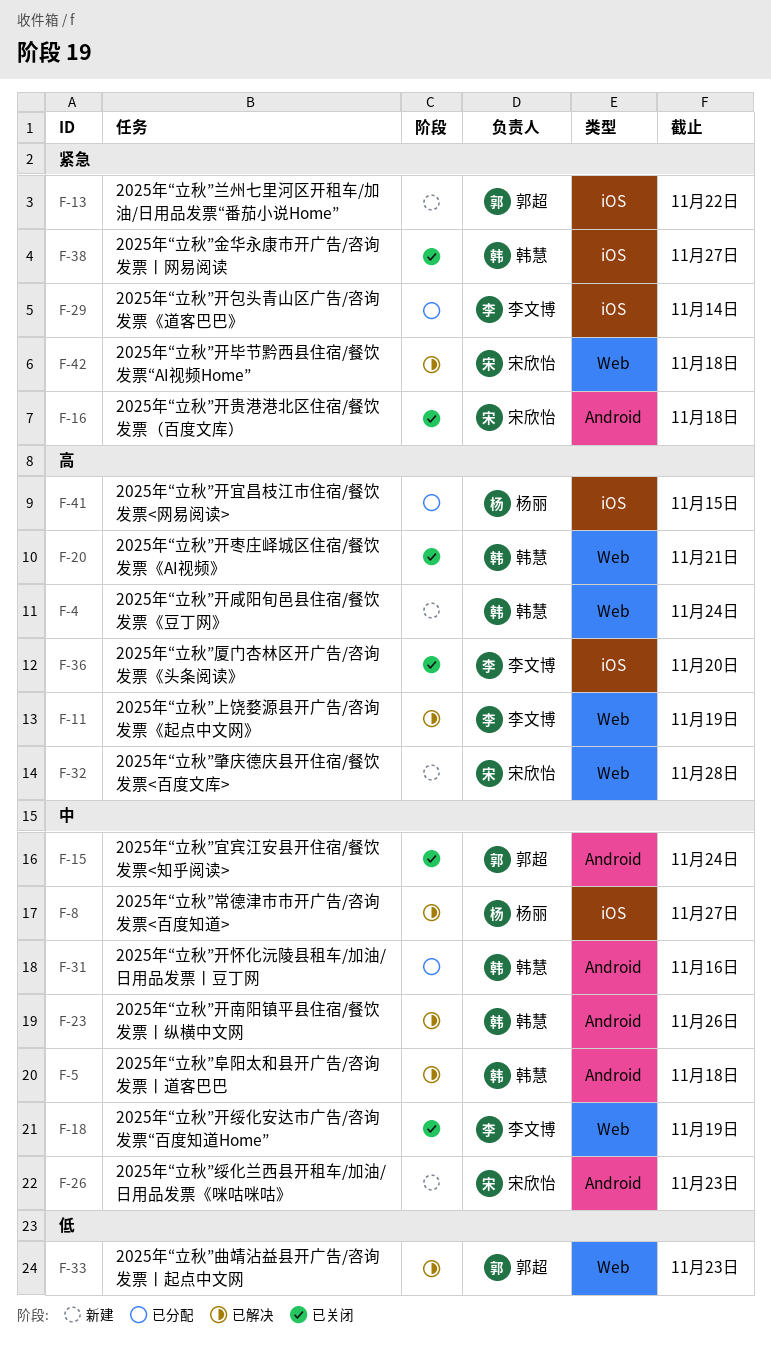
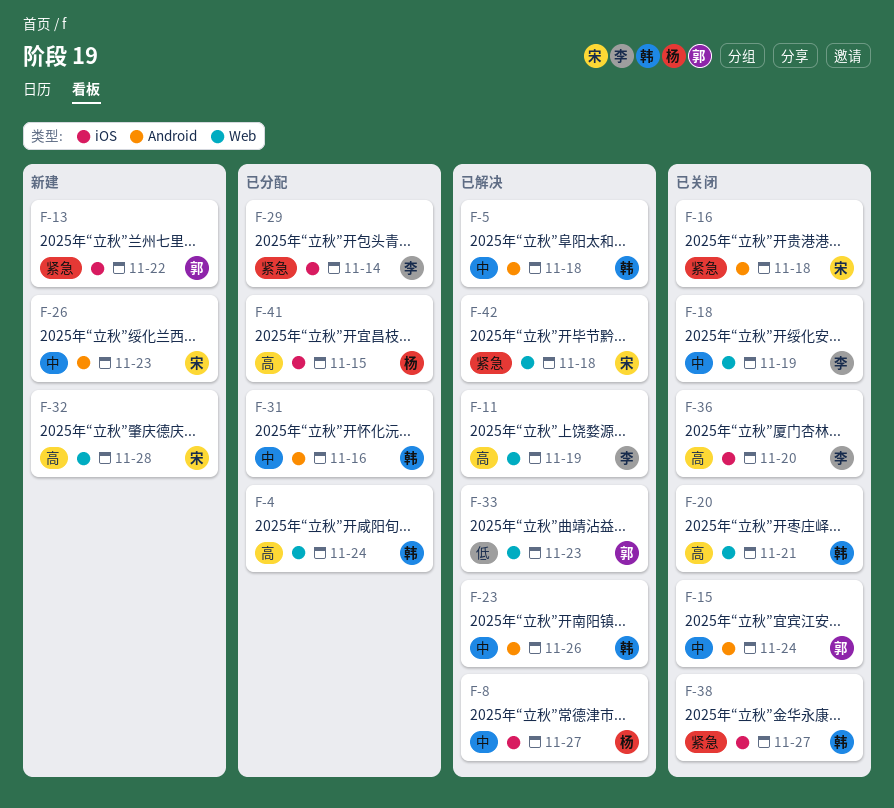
F-4, status: 新建 -> 已分配

